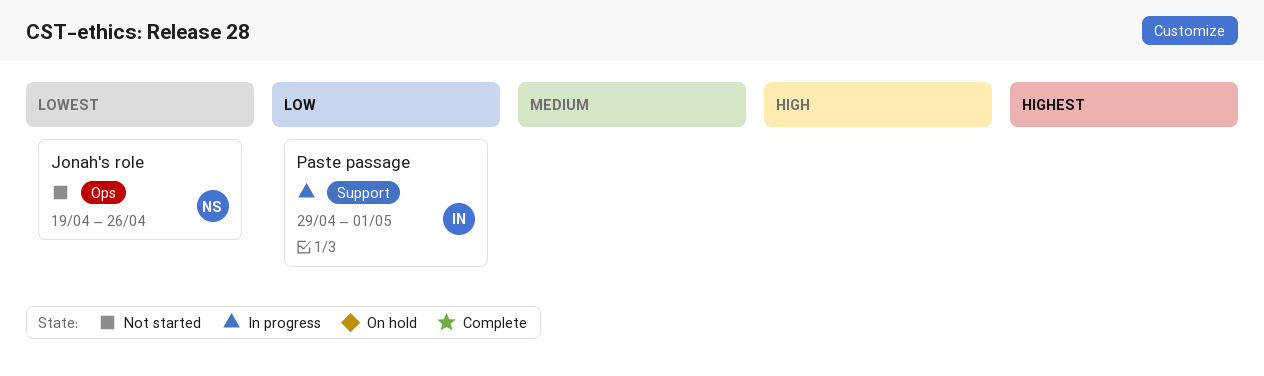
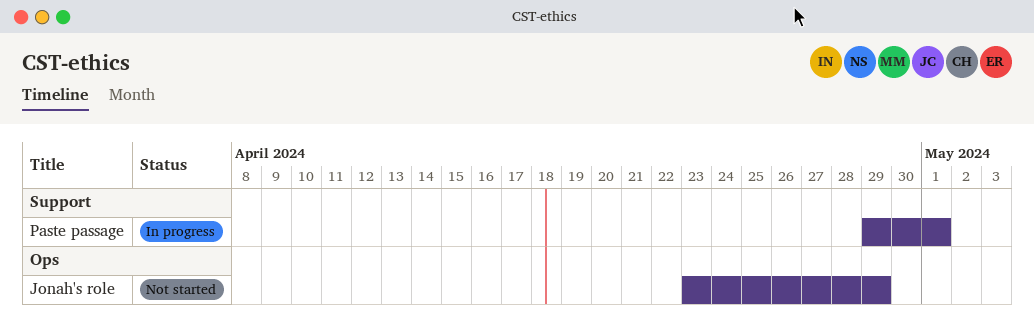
Jonah's role, start: Apr 19 -> Apr 23
Jonah's role, due: Apr 26 -> Apr 29

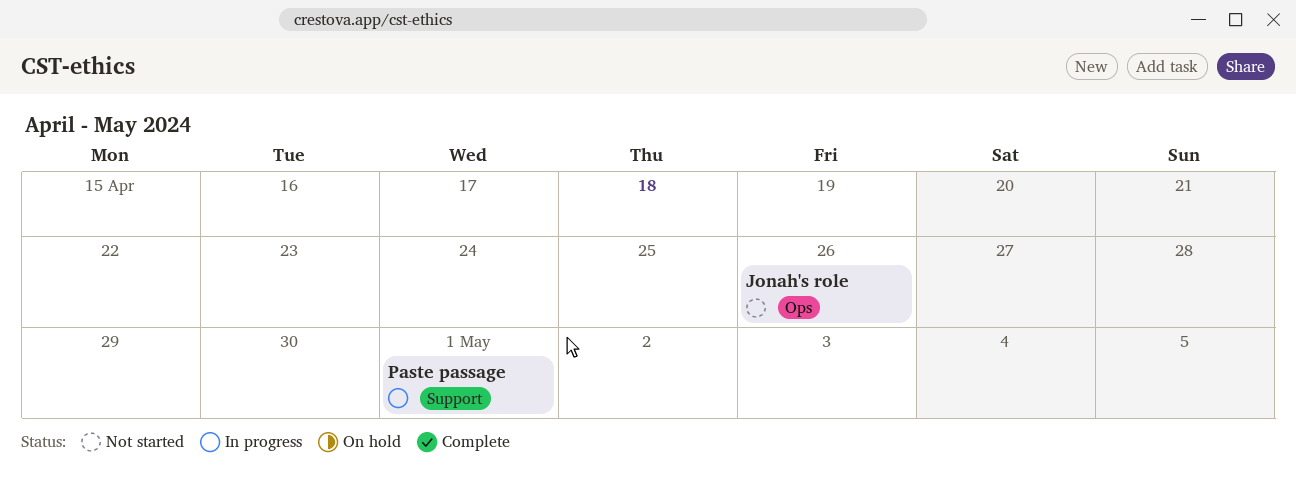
Jonah's role, due: Apr 29 -> Apr 26

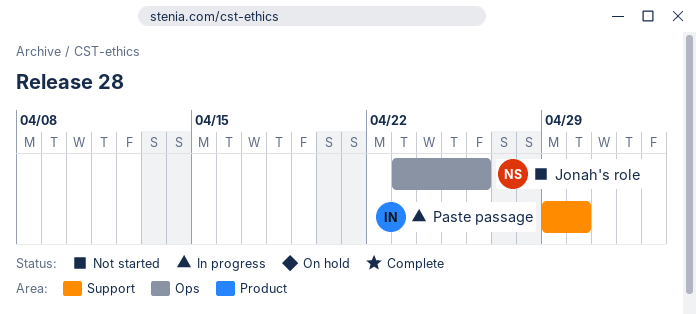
Paste passage, due: May 1 -> Apr 30

